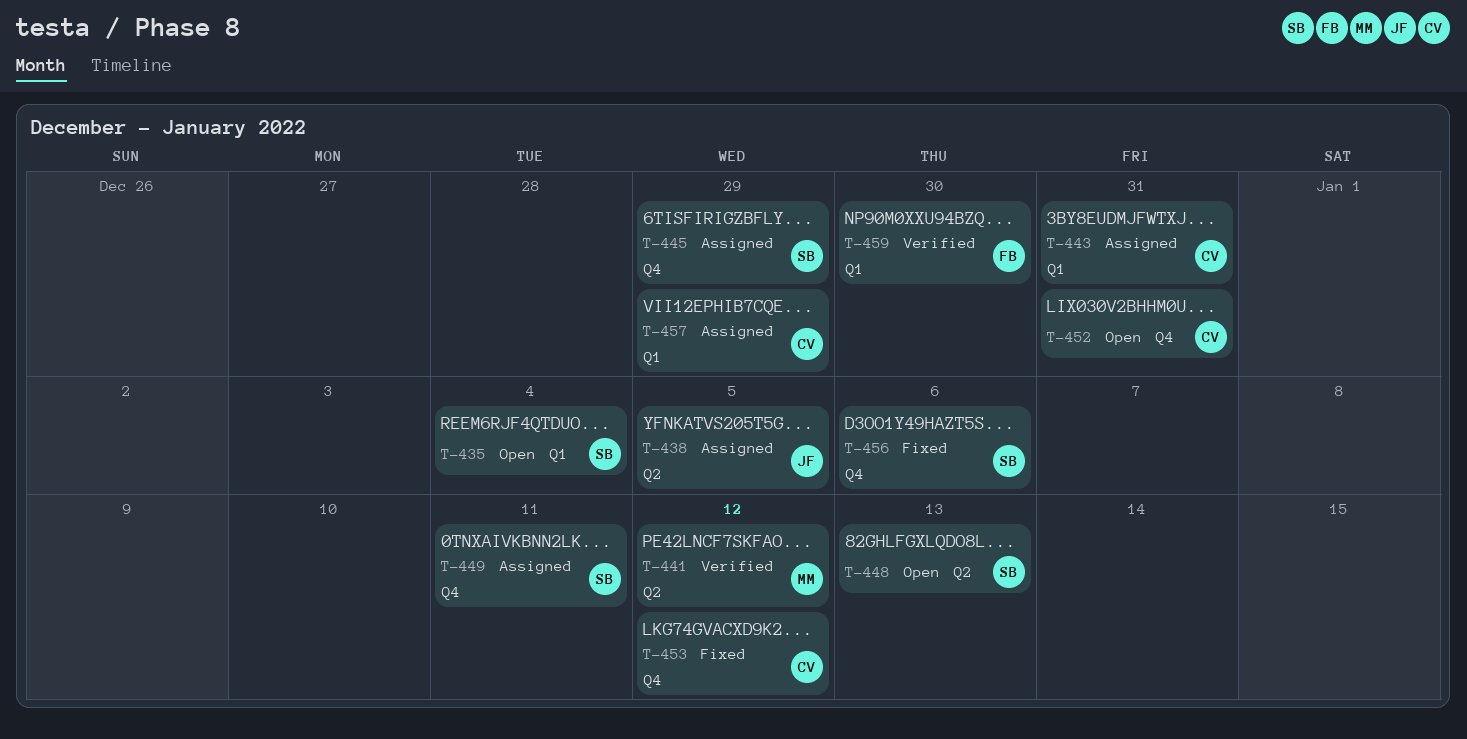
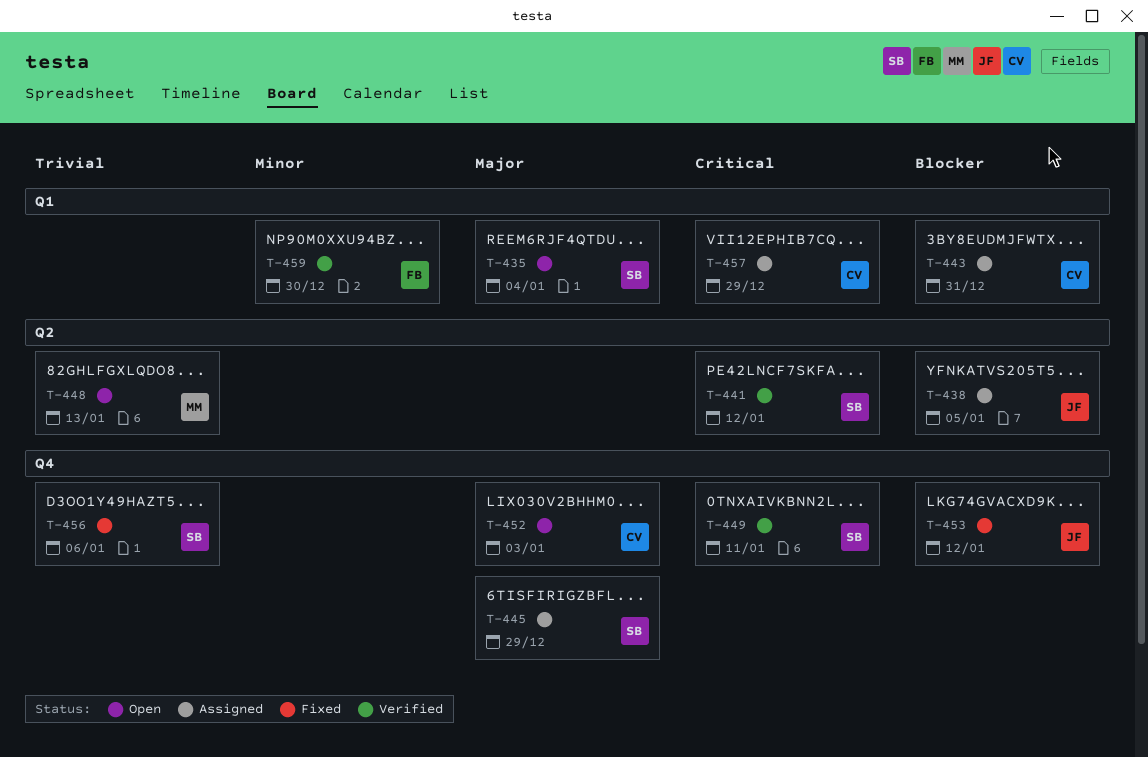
T-441, owner: MM -> SB
T-448, owner: SB -> MM
T-449, status: Assigned -> Verified
T-452, due: Dec 31 -> Jan 3
T-453, owner: CV -> JF

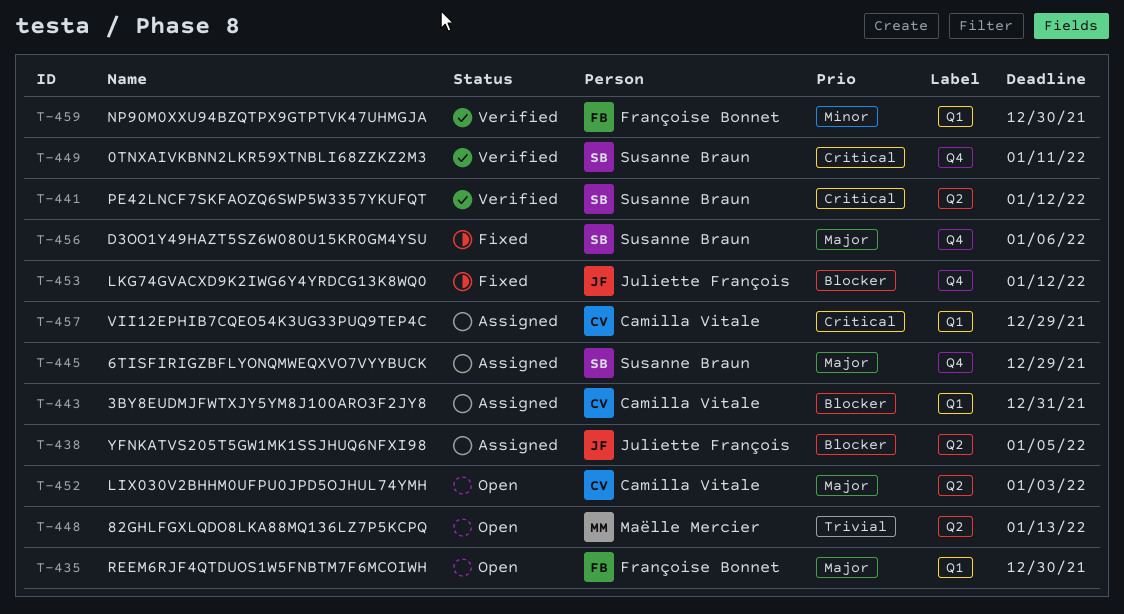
T-435, owner: Susanne Braun -> Françoise Bonnet
T-435, due: Jan 4 -> Dec 30
T-452, label: Q4 -> Q2
T-456, priority: Trivial -> Major

